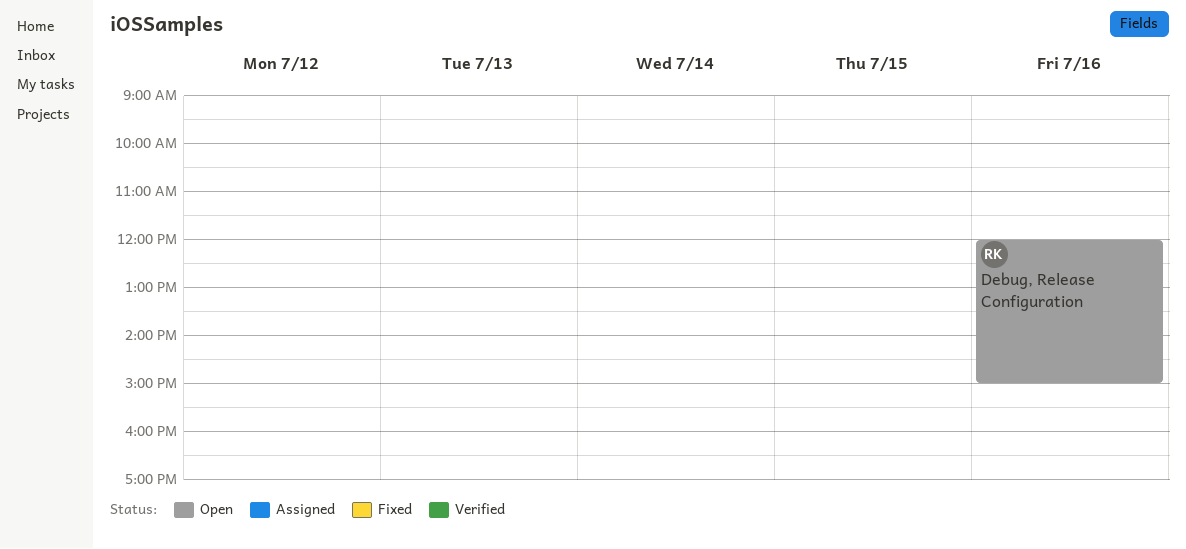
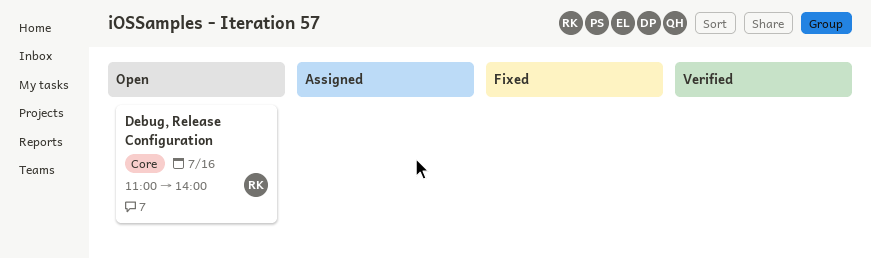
Debug, Release Configuration, begins: 12:00 -> 11:00
Debug, Release Configuration, ends: 15:00 -> 14:00

